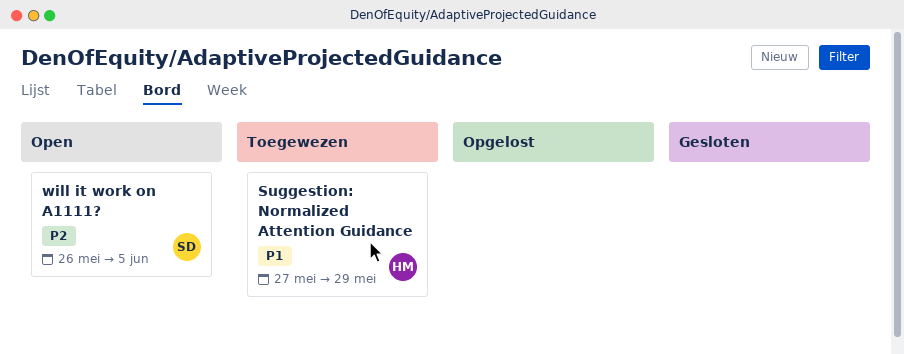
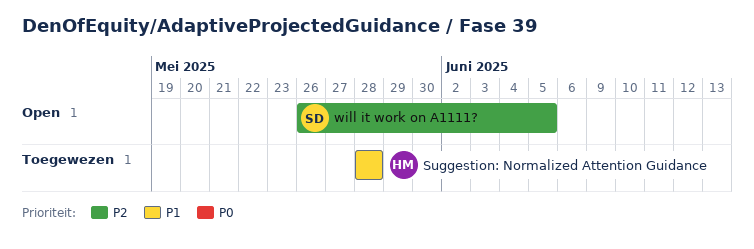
Suggestion: Normalized Attention Guidance, start: May 27 -> May 28
Suggestion: Normalized Attention Guidance, due: May 29 -> May 28

